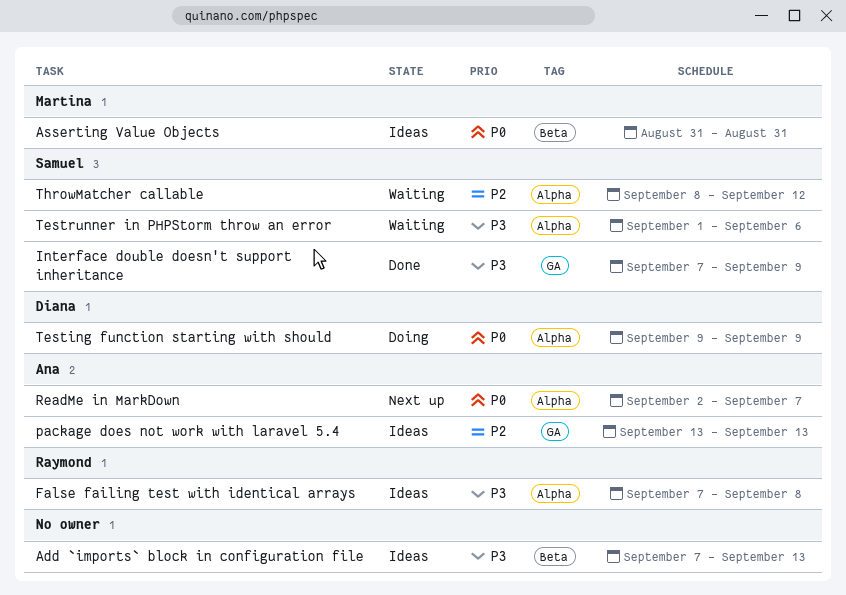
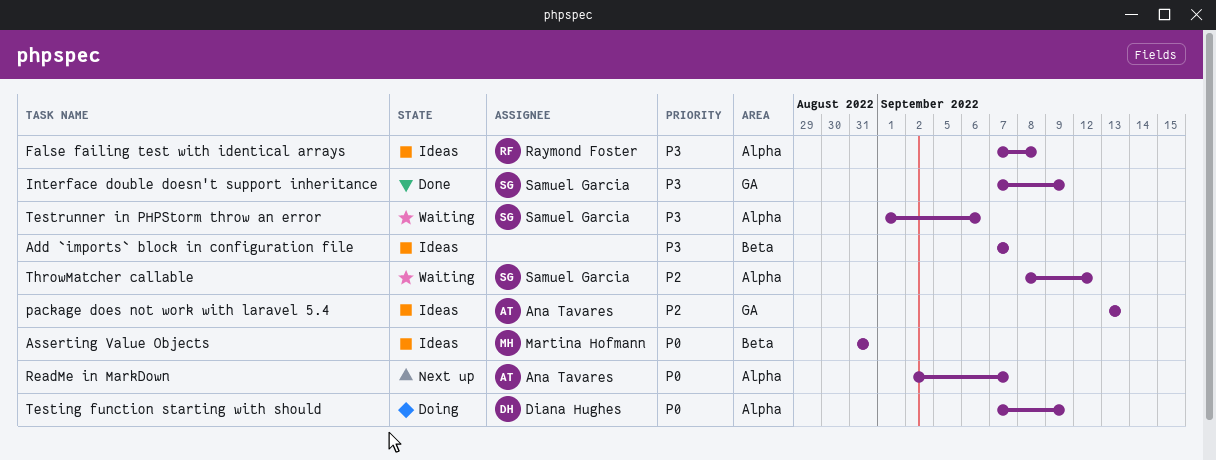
Add `imports` block in configuration file, due: Sep 13 -> Sep 7
Testing function starting with should, start: Sep 9 -> Sep 7

